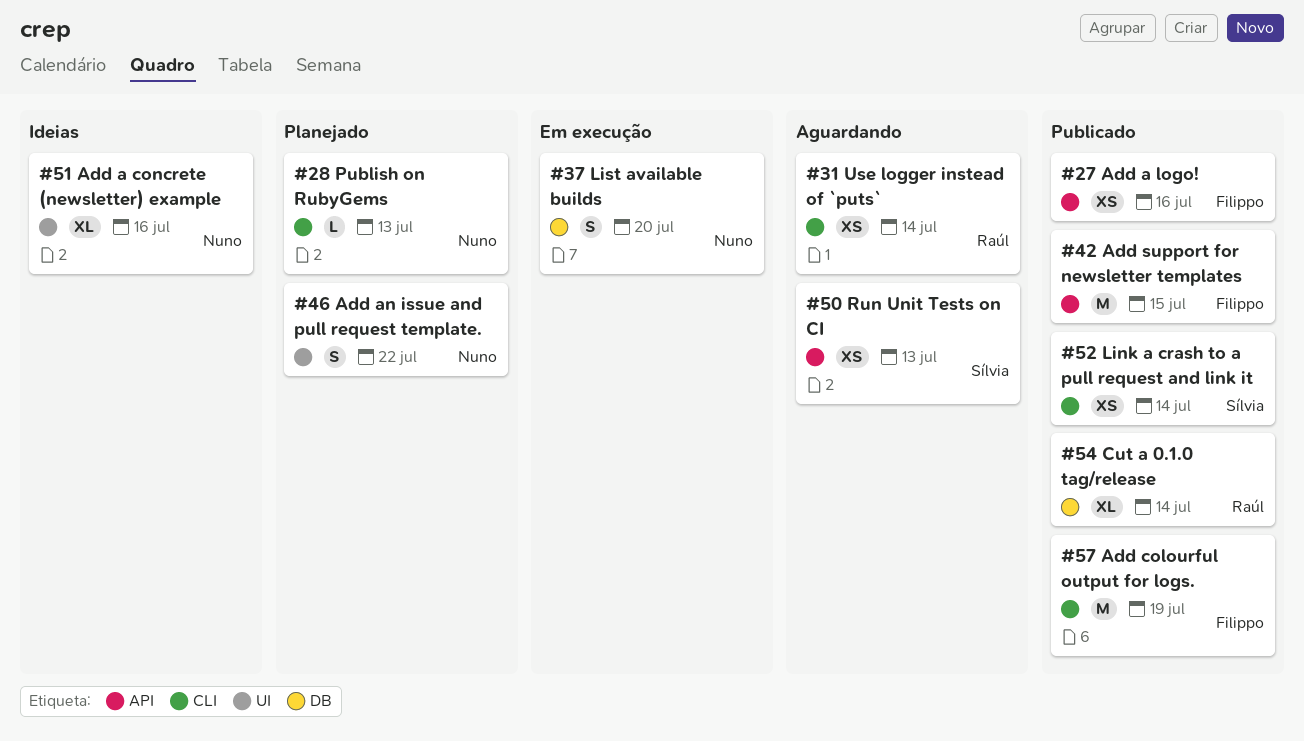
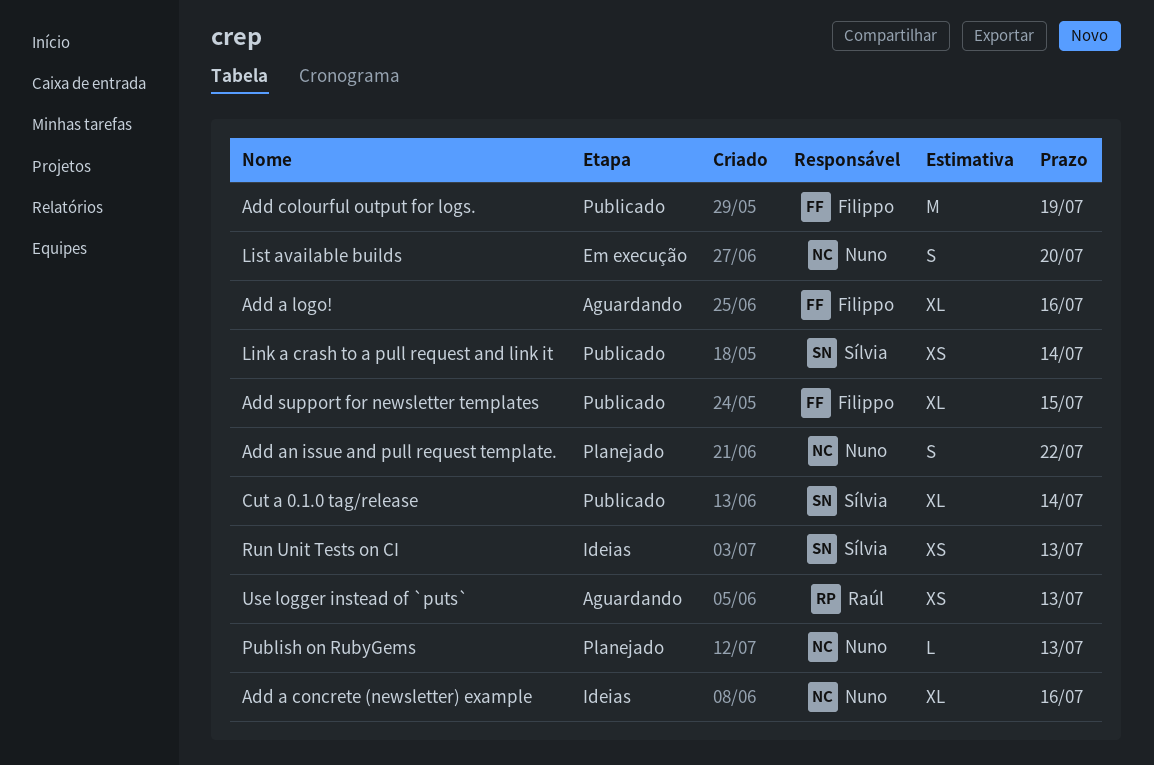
Add a logo!, status: Publicado -> Aguardando
Add a logo!, estimate: XS -> XL
Add support for newsletter templates, estimate: M -> XL
Cut a 0.1.0 tag/release, owner: Raúl -> Sílvia
Run Unit Tests on CI, status: Aguardando -> Ideias
Use logger instead of `puts`, due: Jul 14 -> Jul 13

